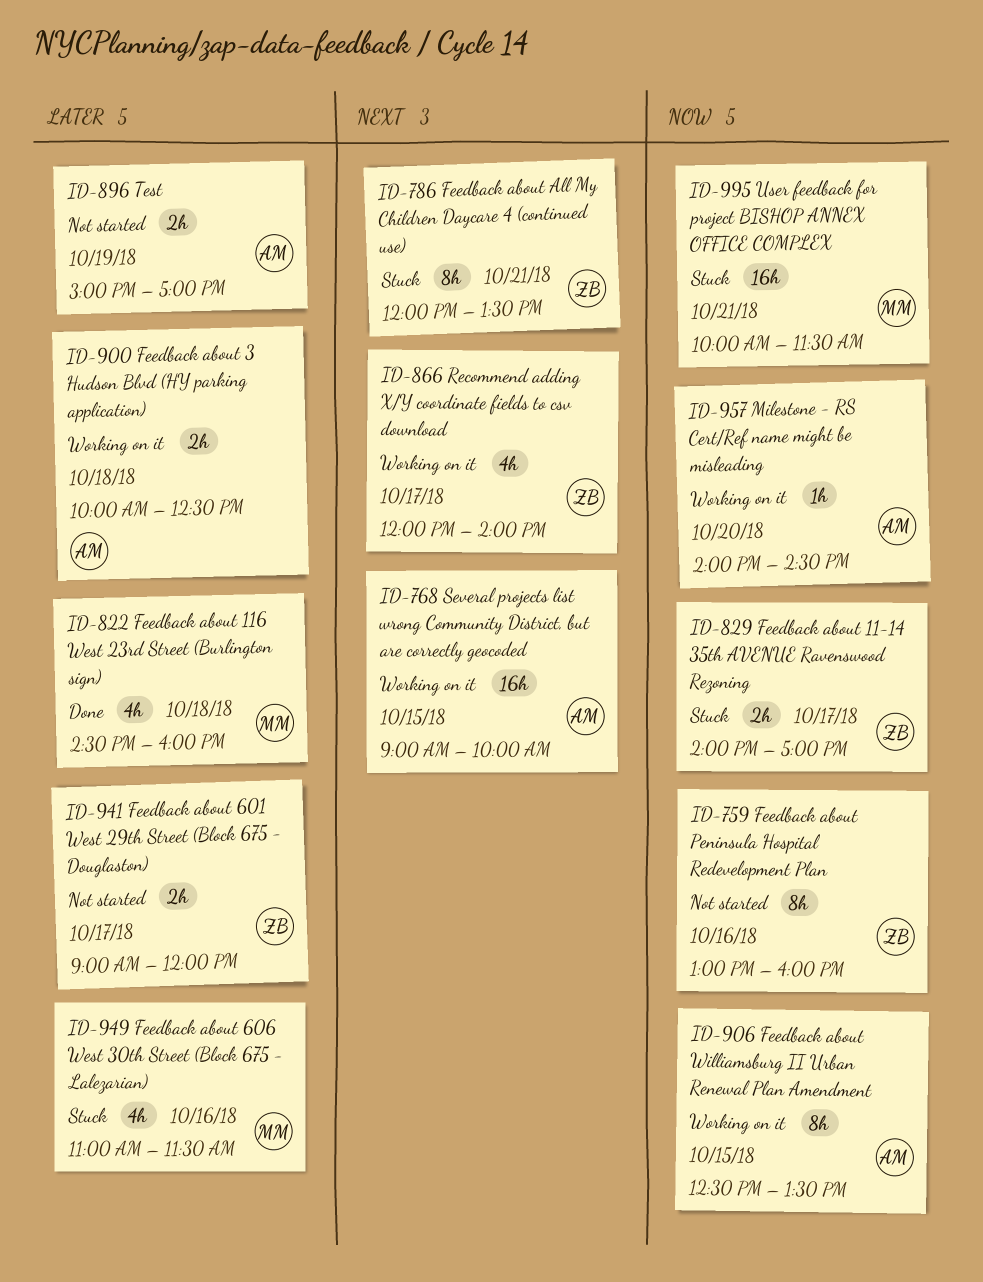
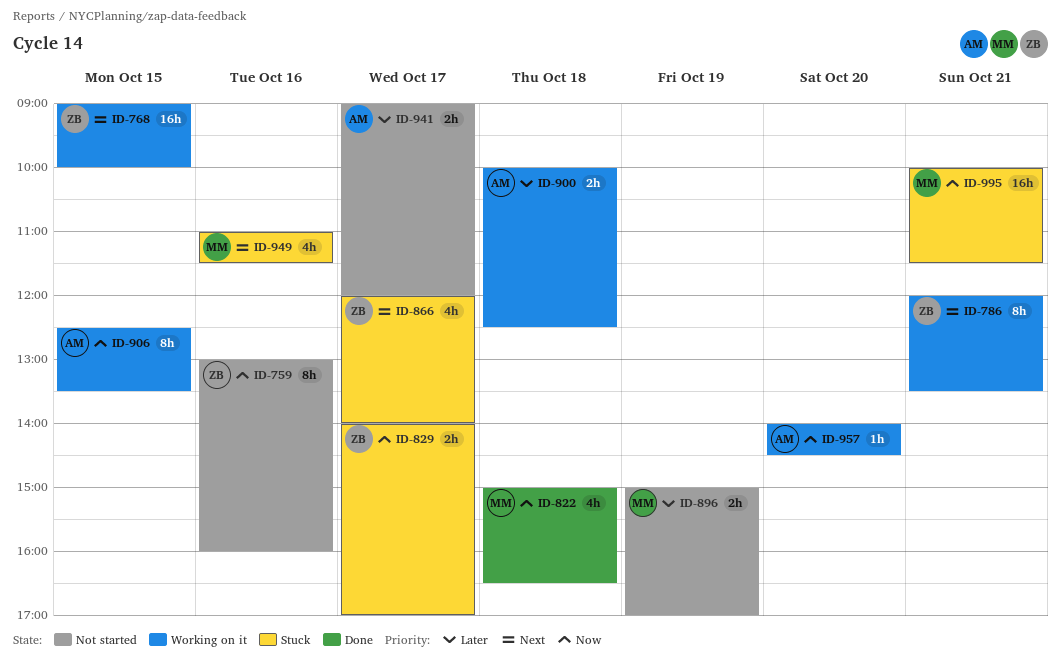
ID-768, owner: AM -> ZB
ID-786, status: Stuck -> Working on it
ID-822, priority: Later -> Now
ID-822, begins: 14:30 -> 15:00
ID-822, ends: 16:00 -> 16:30
ID-866, status: Working on it -> Stuck
ID-896, owner: AM -> MM
ID-941, owner: ZB -> AM
ID-949, priority: Later -> Next

